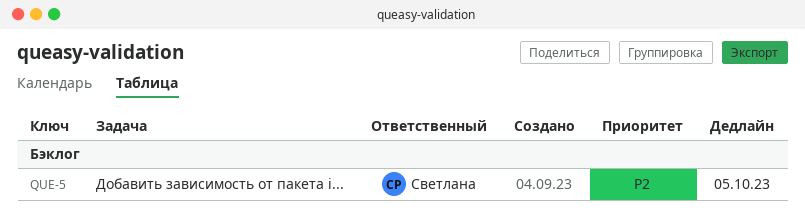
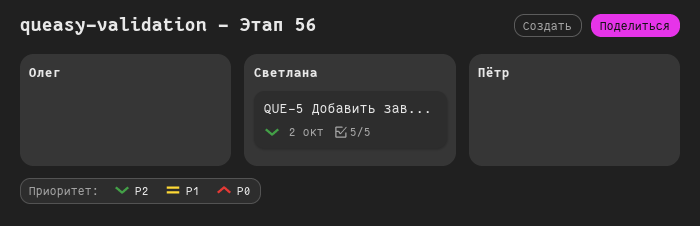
QUE-5, due: Oct 5 -> Oct 2

